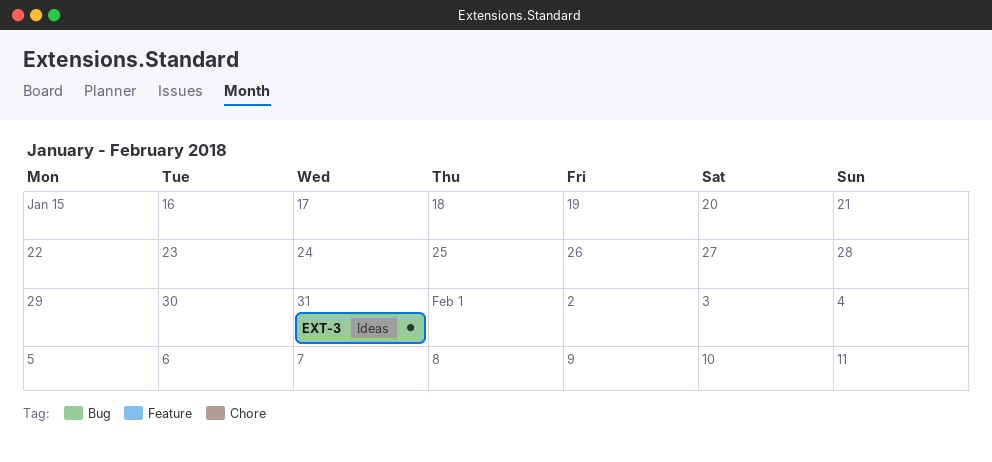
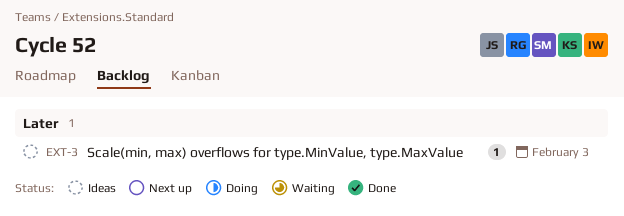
EXT-3, due: Jan 31 -> Feb 3

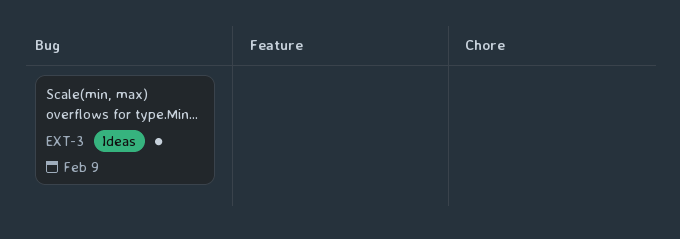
EXT-3, due: Feb 3 -> Feb 9

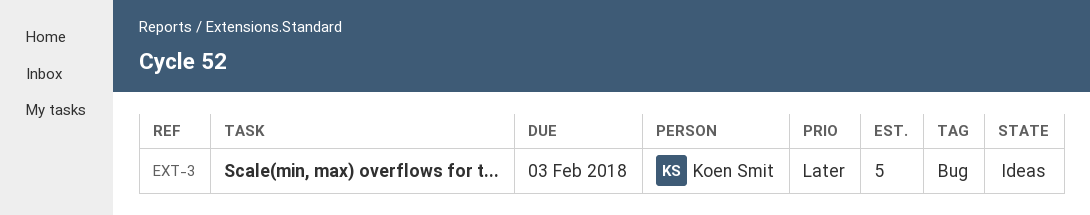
EXT-3, estimate: 1 -> 5
EXT-3, due: Feb 9 -> Feb 3

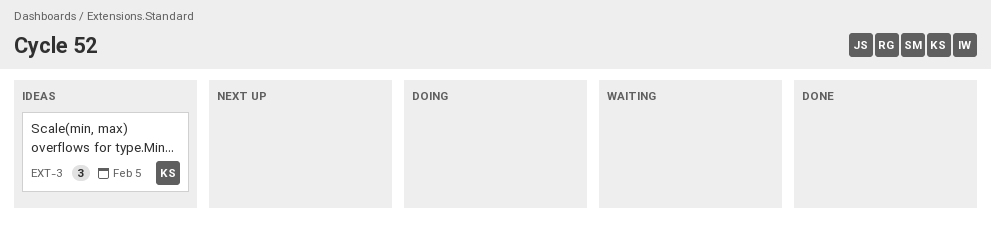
EXT-3, estimate: 5 -> 3
EXT-3, due: Feb 3 -> Feb 5

